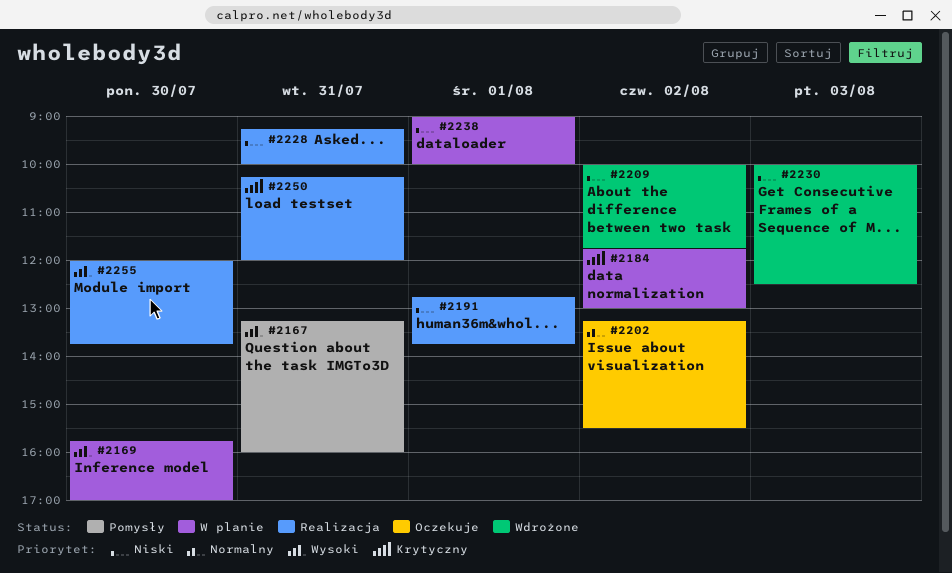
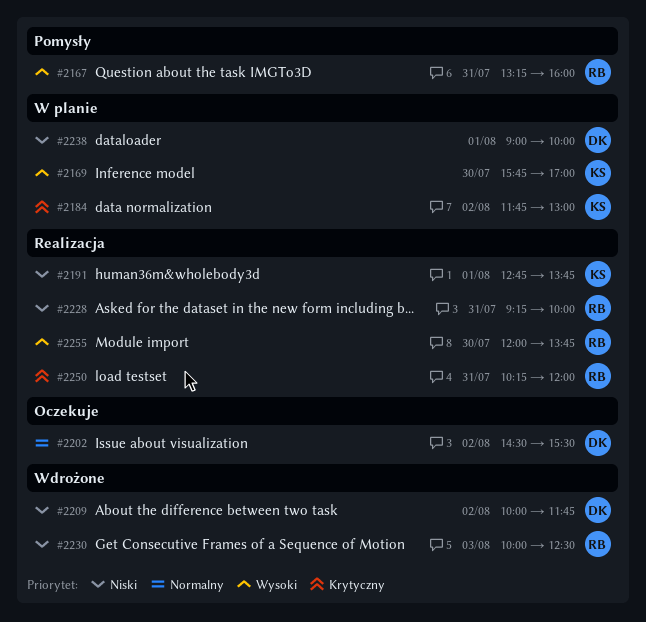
#2202, begins: 13:15 -> 14:30

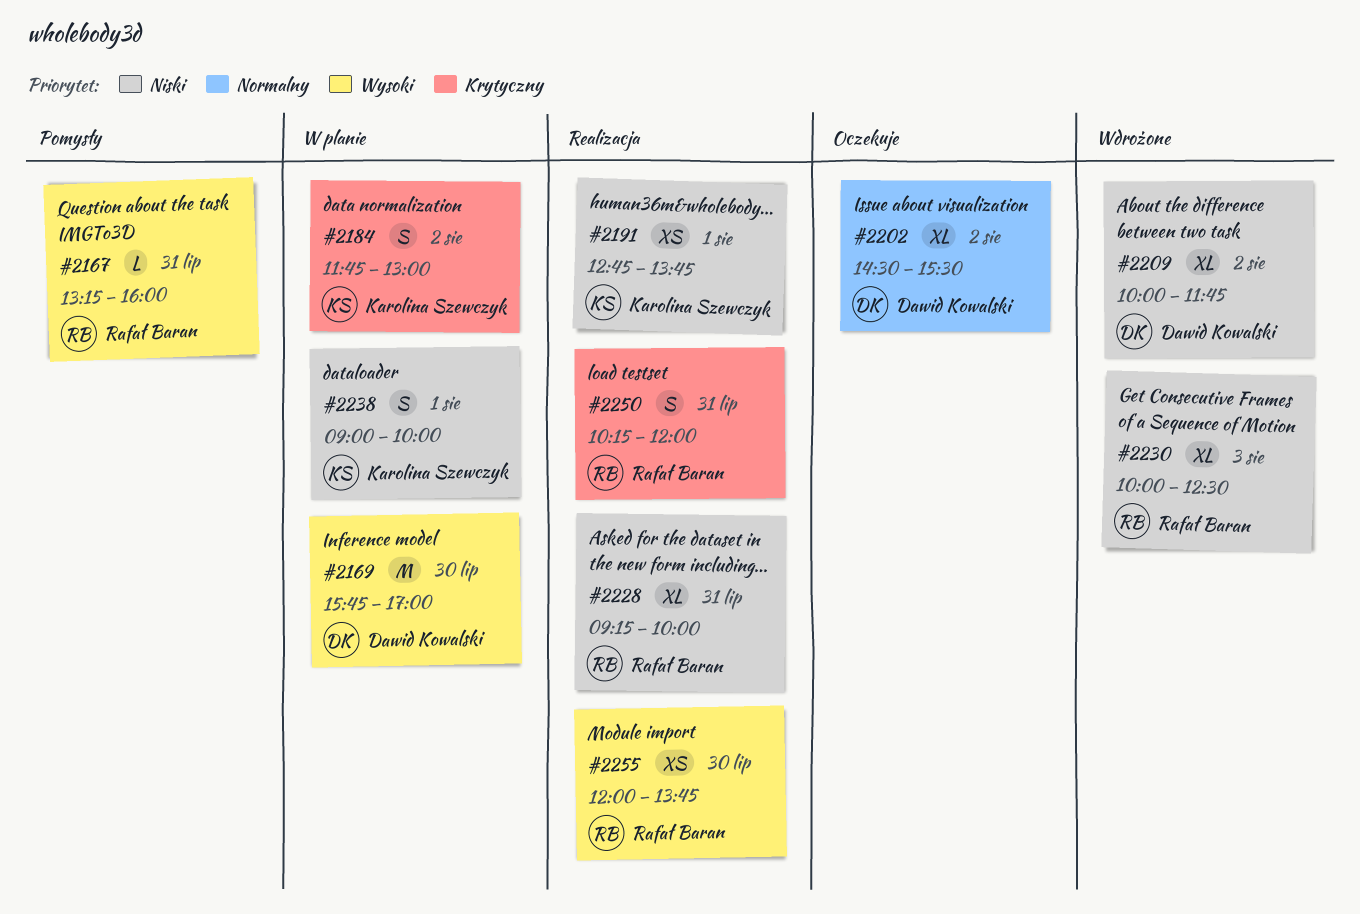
#2169, owner: Karolina Szewczyk -> Dawid Kowalski
#2238, owner: Dawid Kowalski -> Karolina Szewczyk

